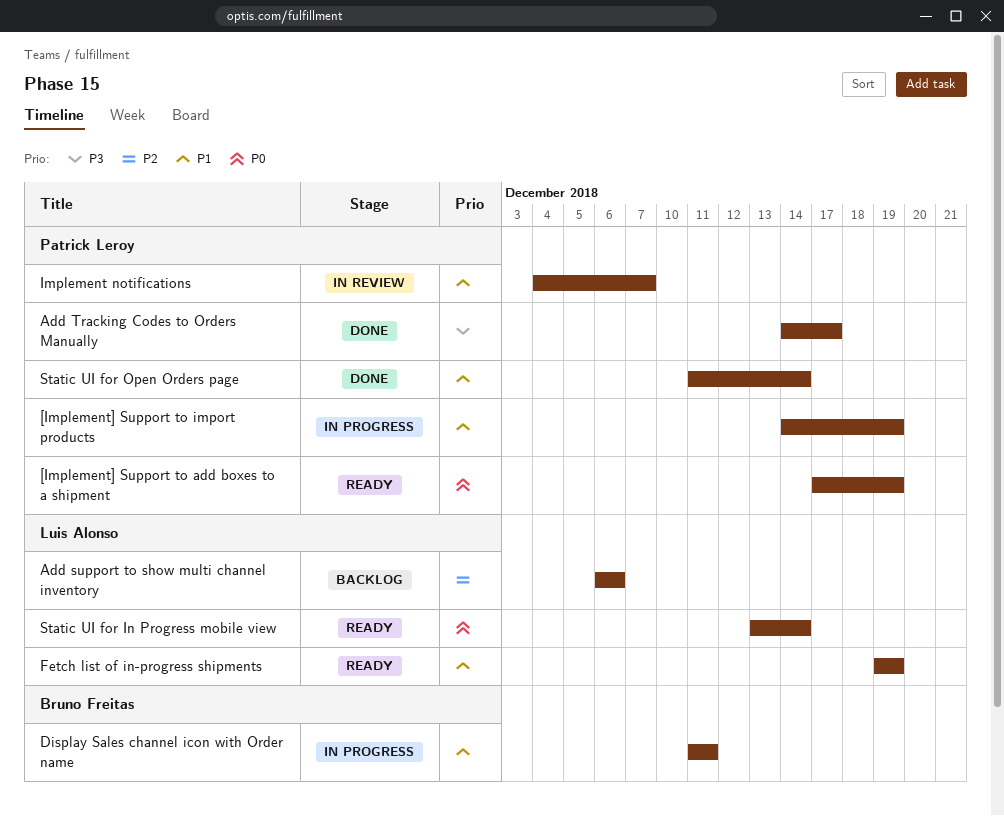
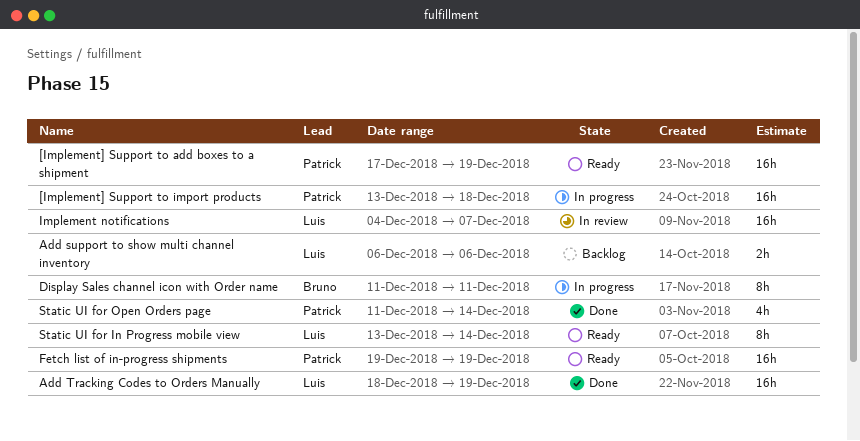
[Implement] Support to import products, start: Dec 14 -> Dec 13
[Implement] Support to import products, due: Dec 19 -> Dec 18
Add Tracking Codes to Orders Manually, owner: Patrick Leroy -> Luis Alonso
Add Tracking Codes to Orders Manually, start: Dec 14 -> Dec 18
Add Tracking Codes to Orders Manually, due: Dec 17 -> Dec 19
Fetch list of in-progress shipments, owner: Luis Alonso -> Patrick Leroy
Implement notifications, owner: Patrick Leroy -> Luis Alonso

